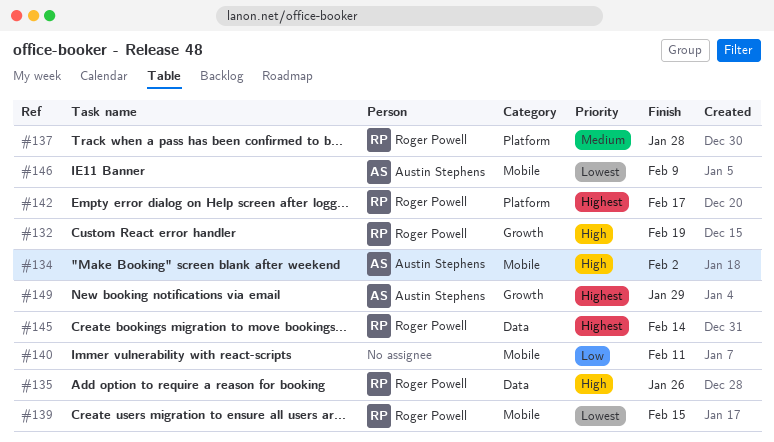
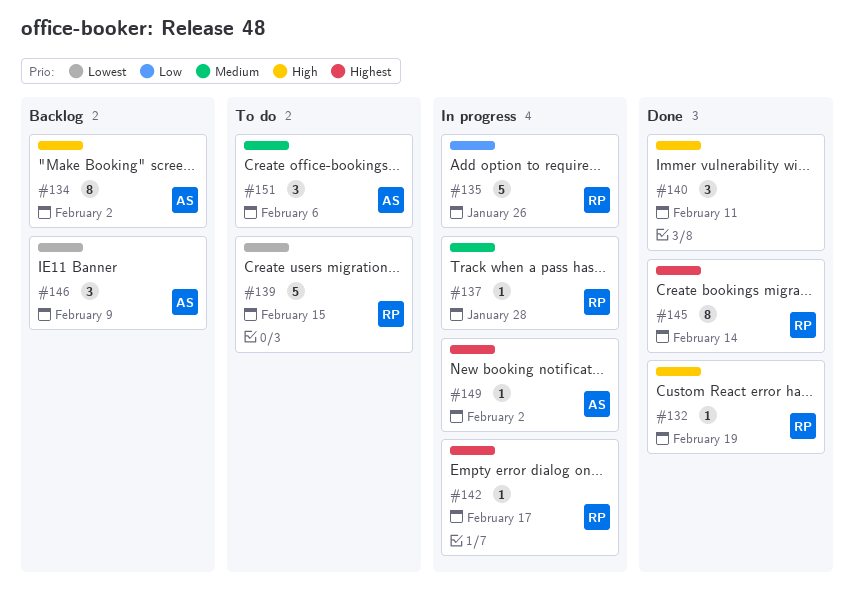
#135, priority: High -> Low
#140, priority: Low -> High
#149, due: Jan 29 -> Feb 2
#151: none -> present

